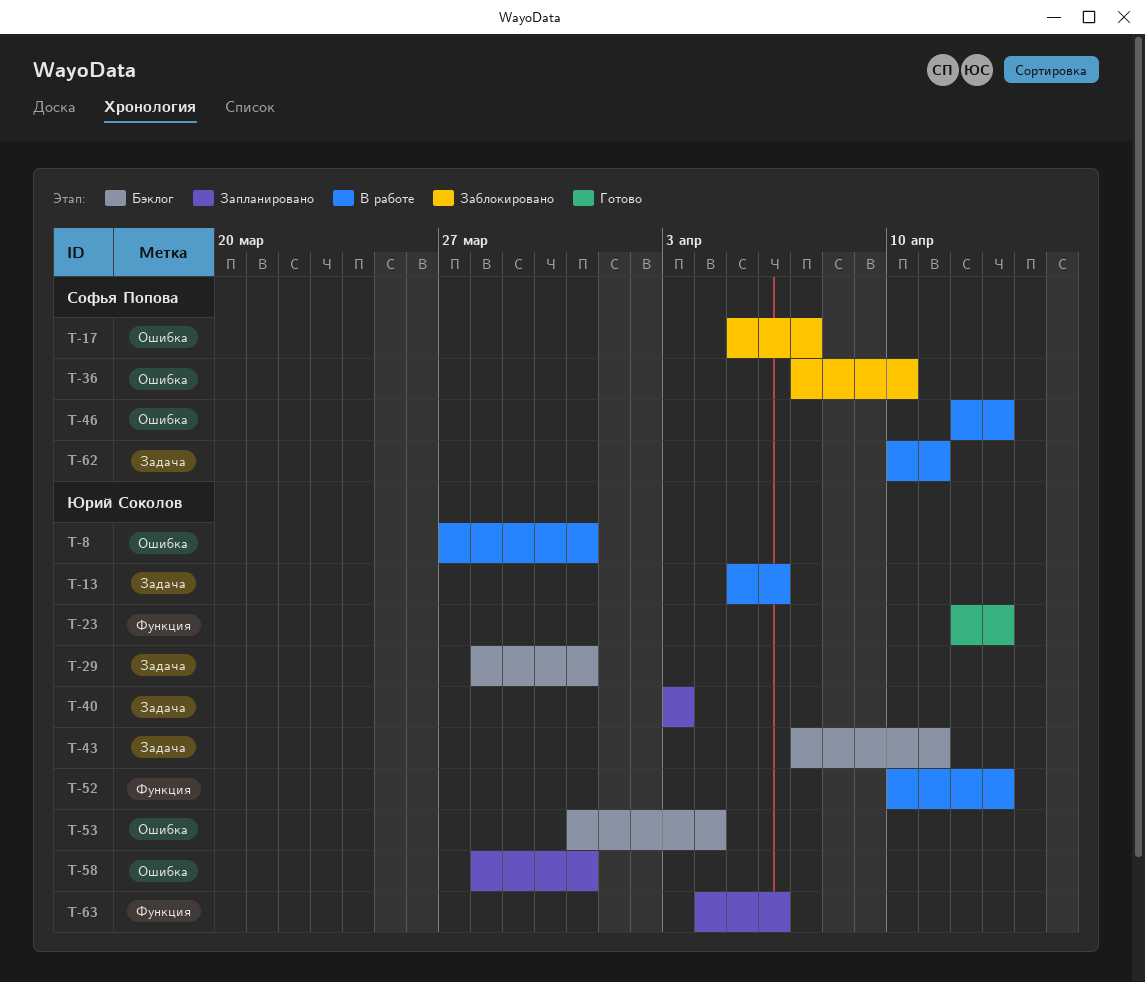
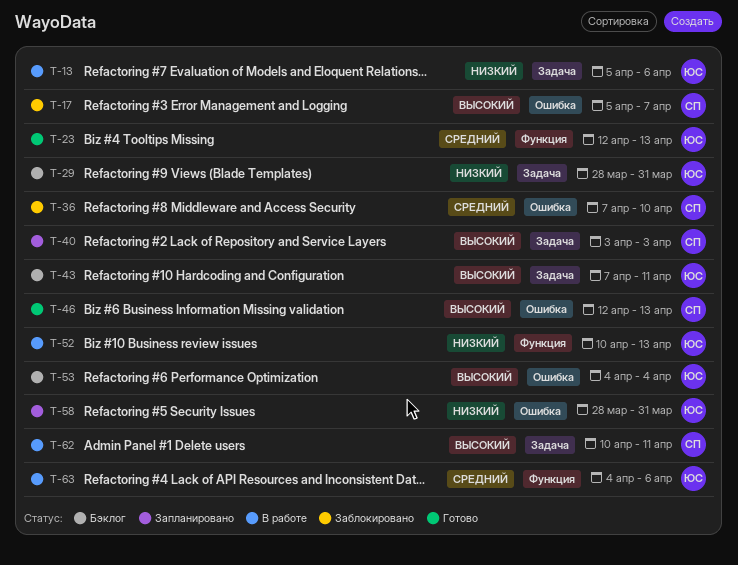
T-8: present -> none
T-40, owner: Юрий Соколов -> Софья Попова
T-46, status: В работе -> Готово
T-53, start: Mar 31 -> Apr 4
T-63, status: Запланировано -> В работе

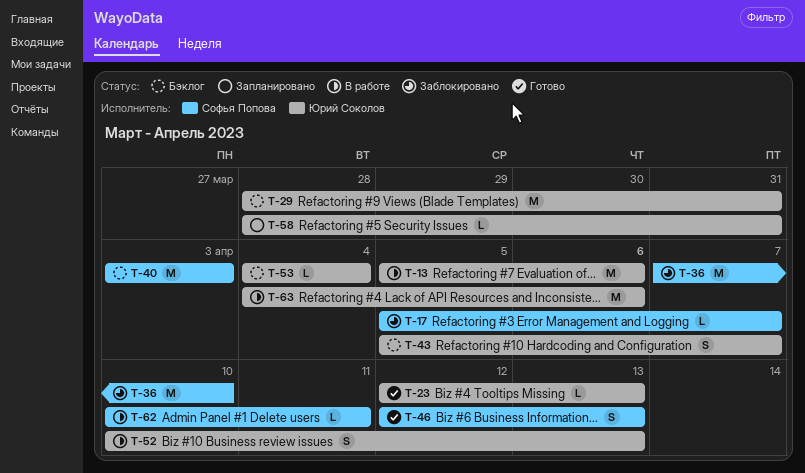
T-40, status: Запланировано -> Бэклог
T-43, start: Apr 7 -> Apr 5
T-43, due: Apr 11 -> Apr 7

